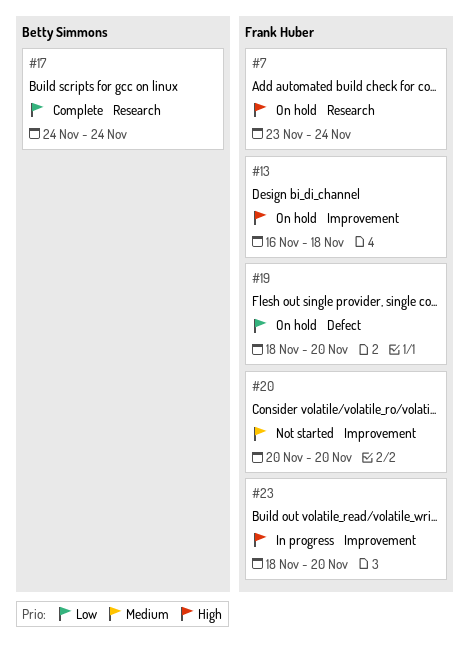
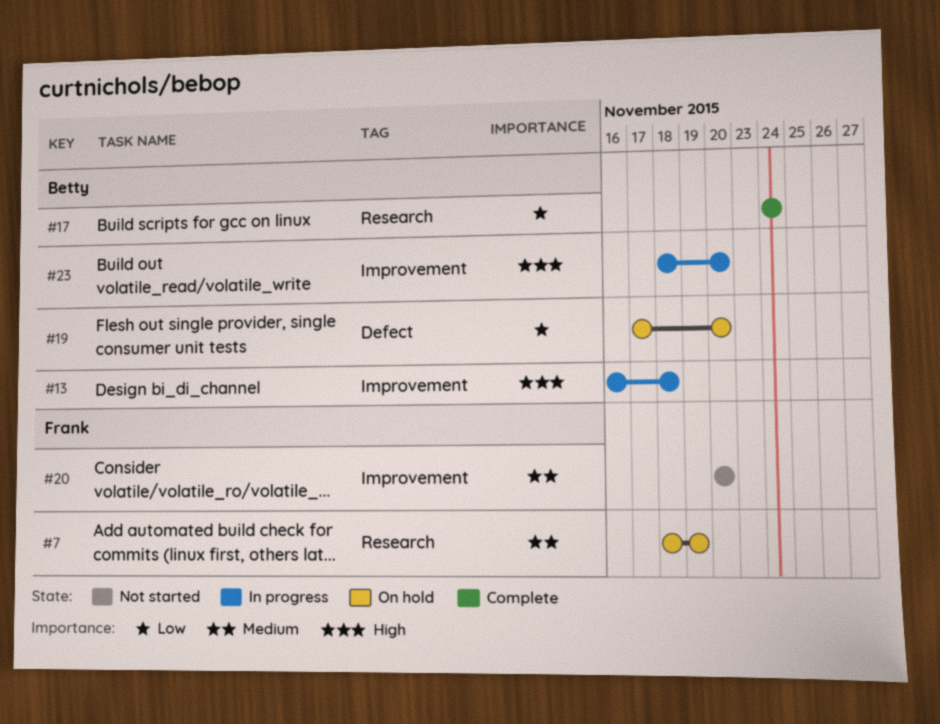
#7, priority: High -> Medium
#7, start: Nov 23 -> Nov 18
#7, due: Nov 24 -> Nov 19
#13, status: On hold -> In progress
#13, owner: Frank Huber -> Betty Simmons
#19, owner: Frank Huber -> Betty Simmons
#19, start: Nov 18 -> Nov 17
#23, owner: Frank Huber -> Betty Simmons

